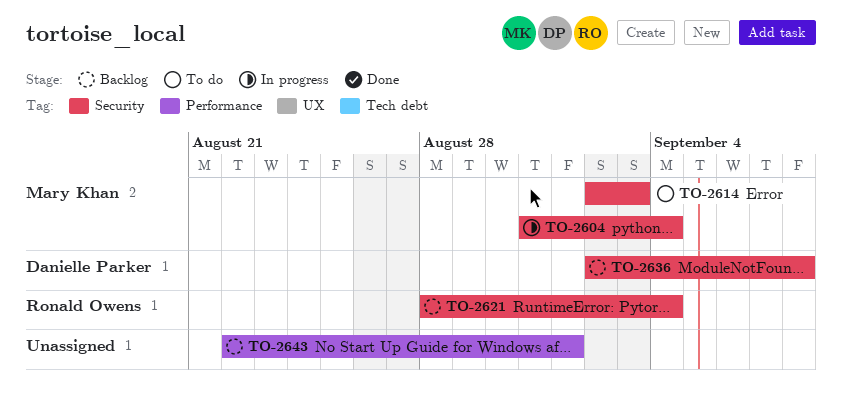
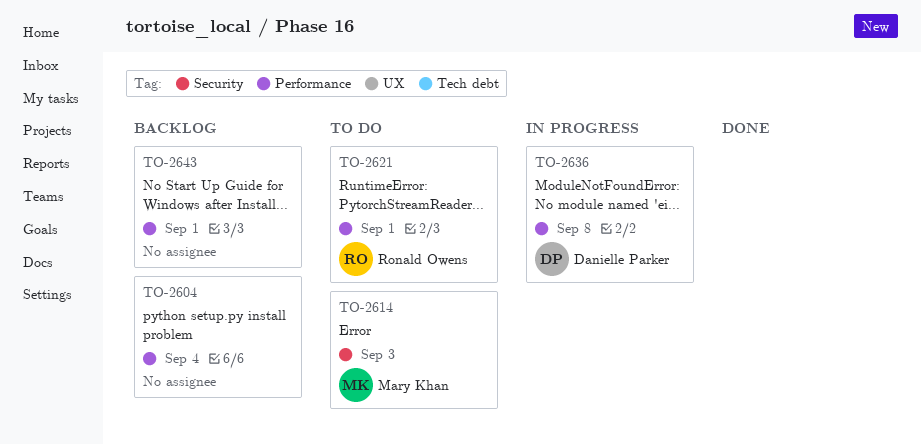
TO-2604, status: In progress -> Backlog
TO-2604, owner: Mary Khan -> none
TO-2604, label: Security -> Performance
TO-2621, status: Backlog -> To do
TO-2621, label: Security -> Performance
TO-2621, due: Sep 4 -> Sep 1
TO-2636, status: Backlog -> In progress
TO-2636, label: Security -> Performance

